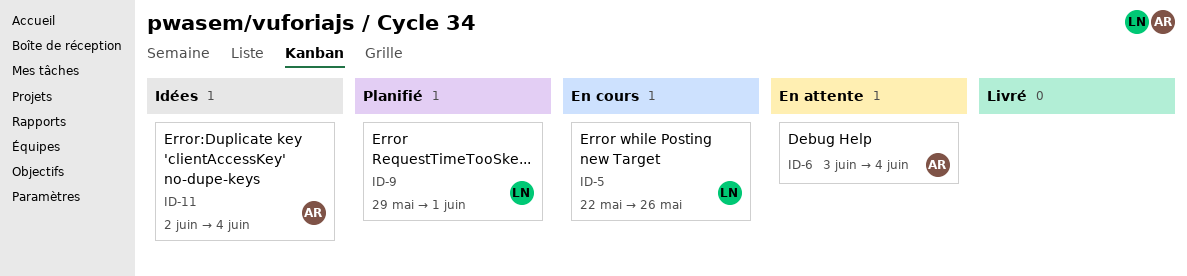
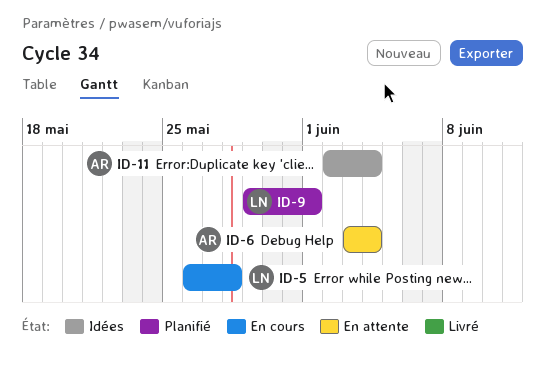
ID-5, start: May 22 -> May 26
ID-5, due: May 26 -> May 28

